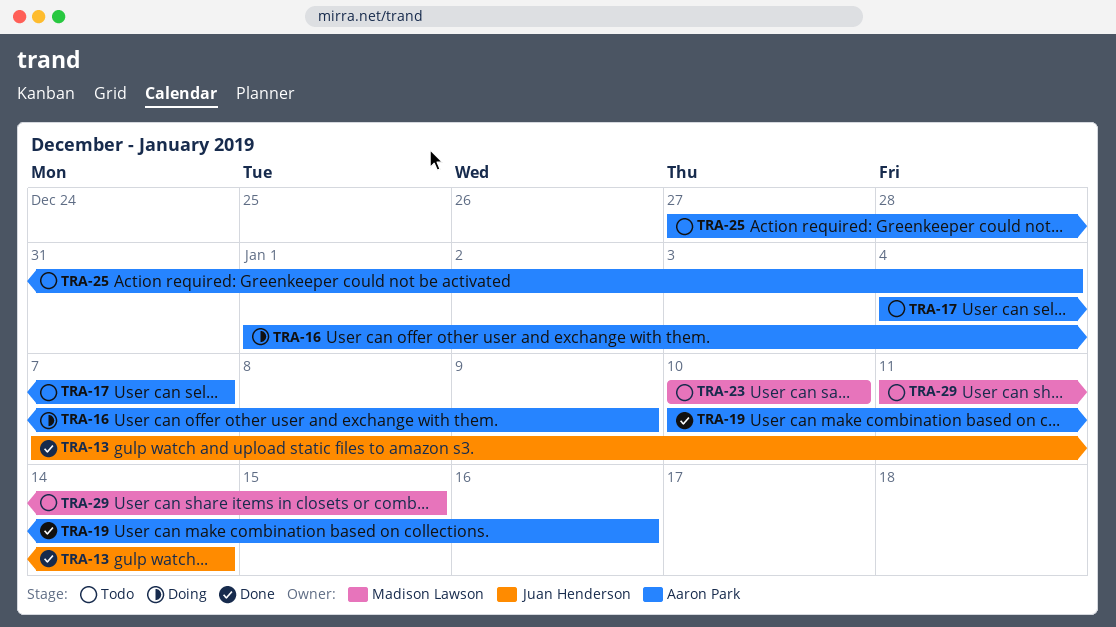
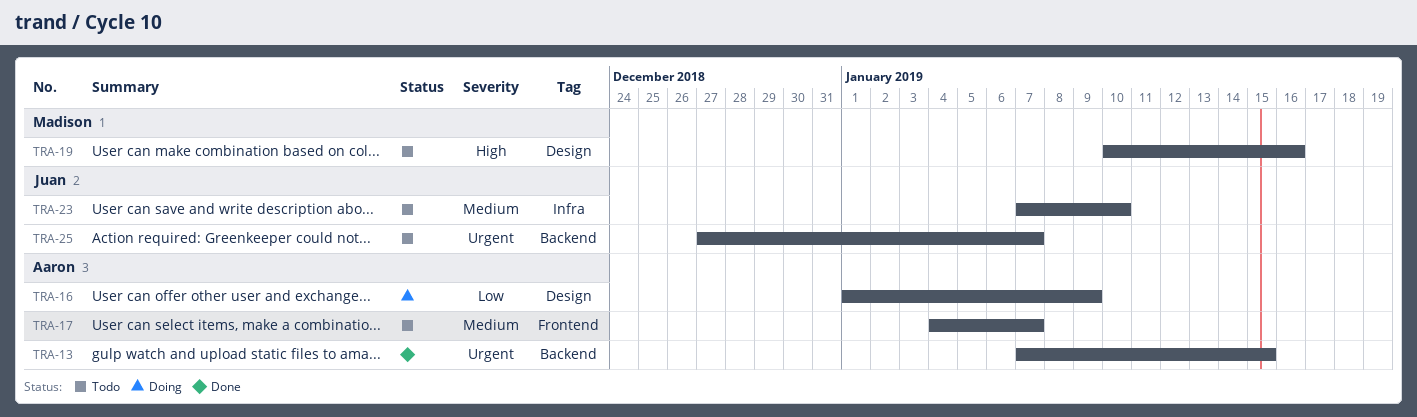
TRA-13, owner: Juan Henderson -> Aaron Park
TRA-13, due: Jan 14 -> Jan 15
TRA-19, status: Done -> Todo
TRA-19, owner: Aaron Park -> Madison Lawson
TRA-23, owner: Madison Lawson -> Juan Henderson
TRA-23, start: Jan 10 -> Jan 7
TRA-25, owner: Aaron Park -> Juan Henderson
TRA-25, due: Jan 4 -> Jan 7
TRA-29: present -> none

